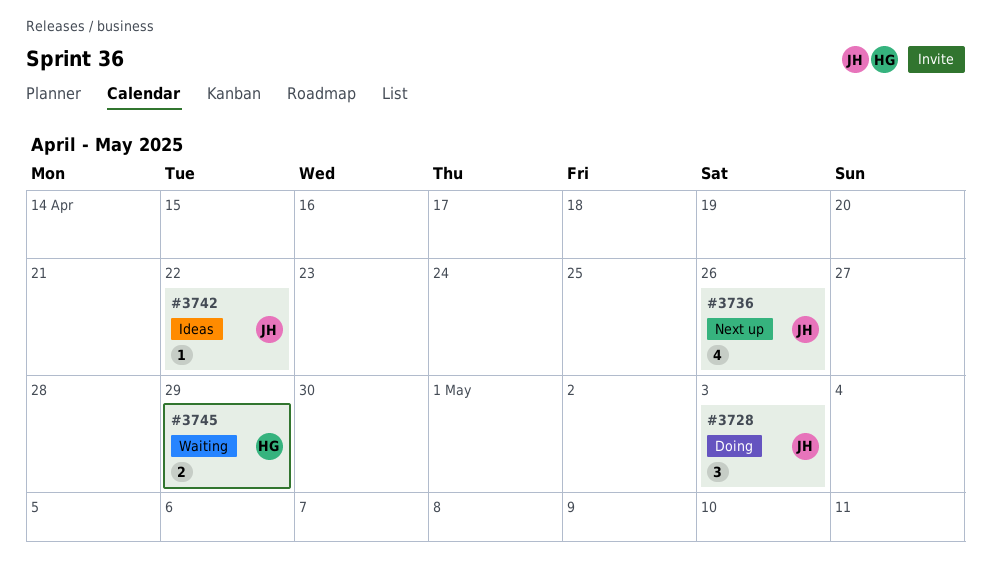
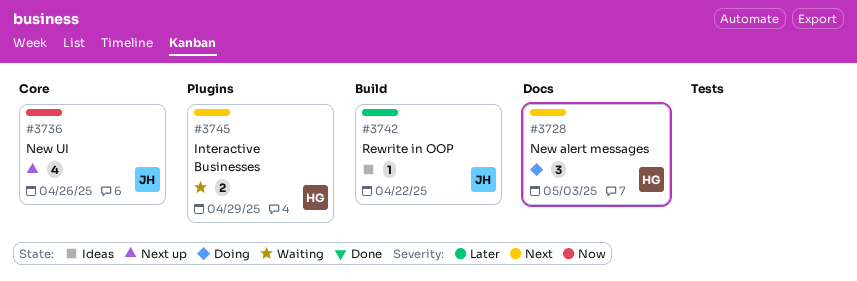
#3728, owner: JH -> HG

